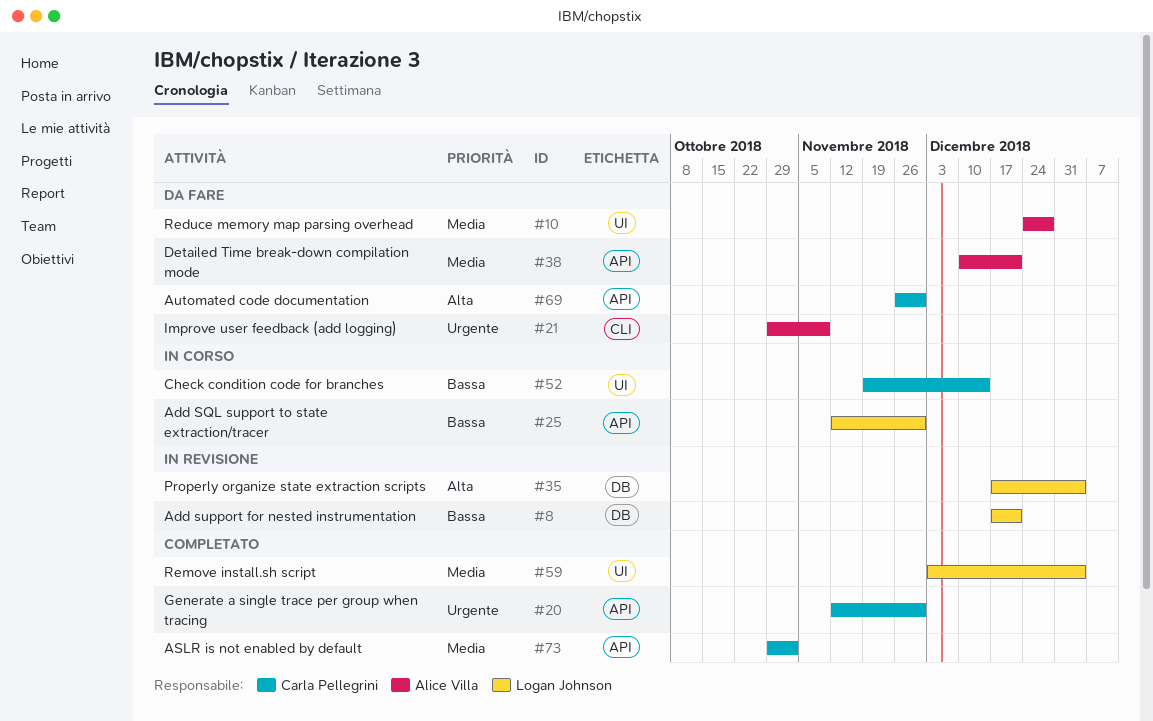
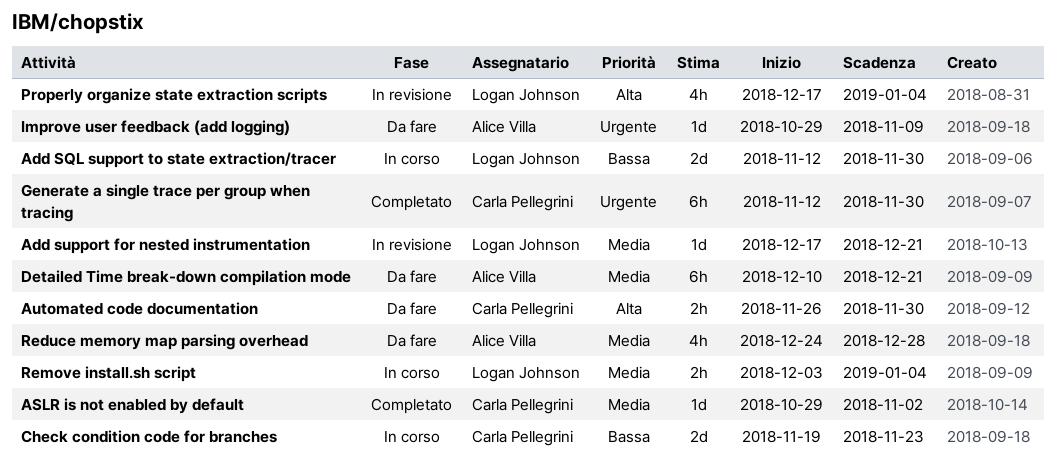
Add support for nested instrumentation, priority: Bassa -> Media
Check condition code for branches, due: Dec 14 -> Nov 23
Remove install.sh script, status: Completato -> In corso

